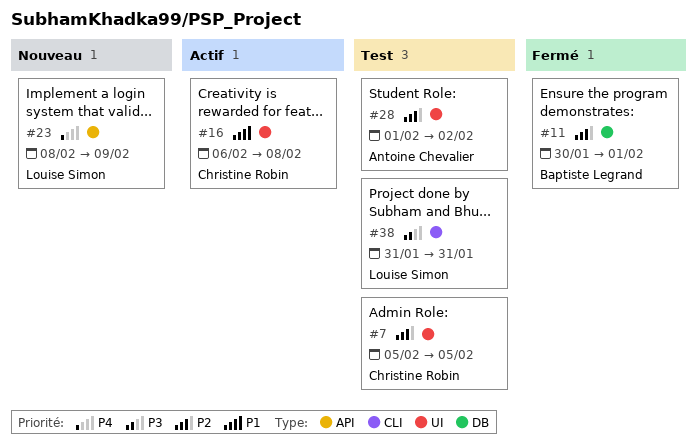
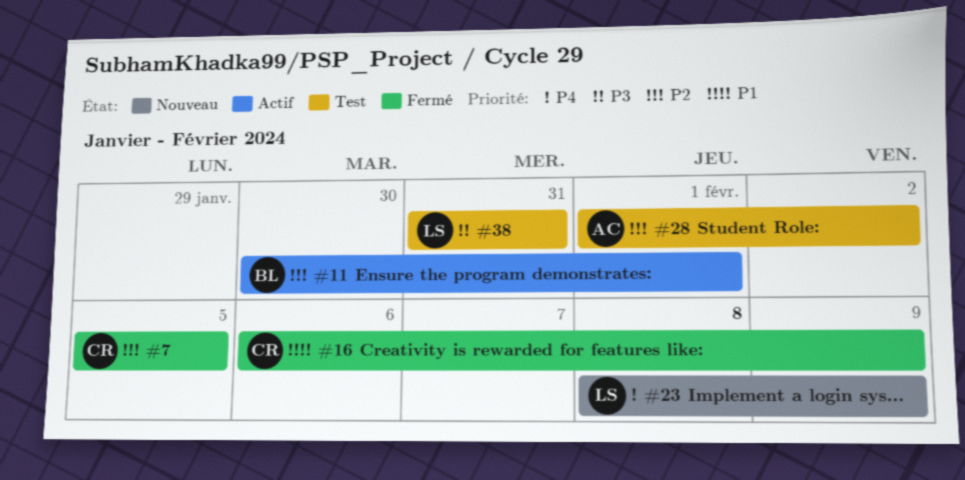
#7, status: Test -> Fermé
#11, status: Fermé -> Actif
#16, status: Actif -> Fermé
#16, due: Feb 8 -> Feb 9

